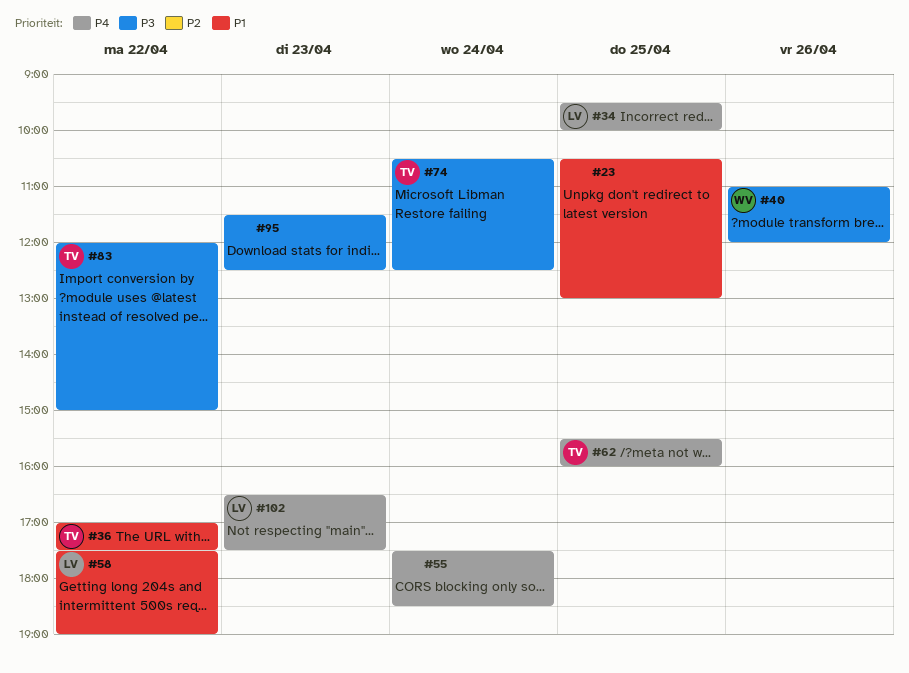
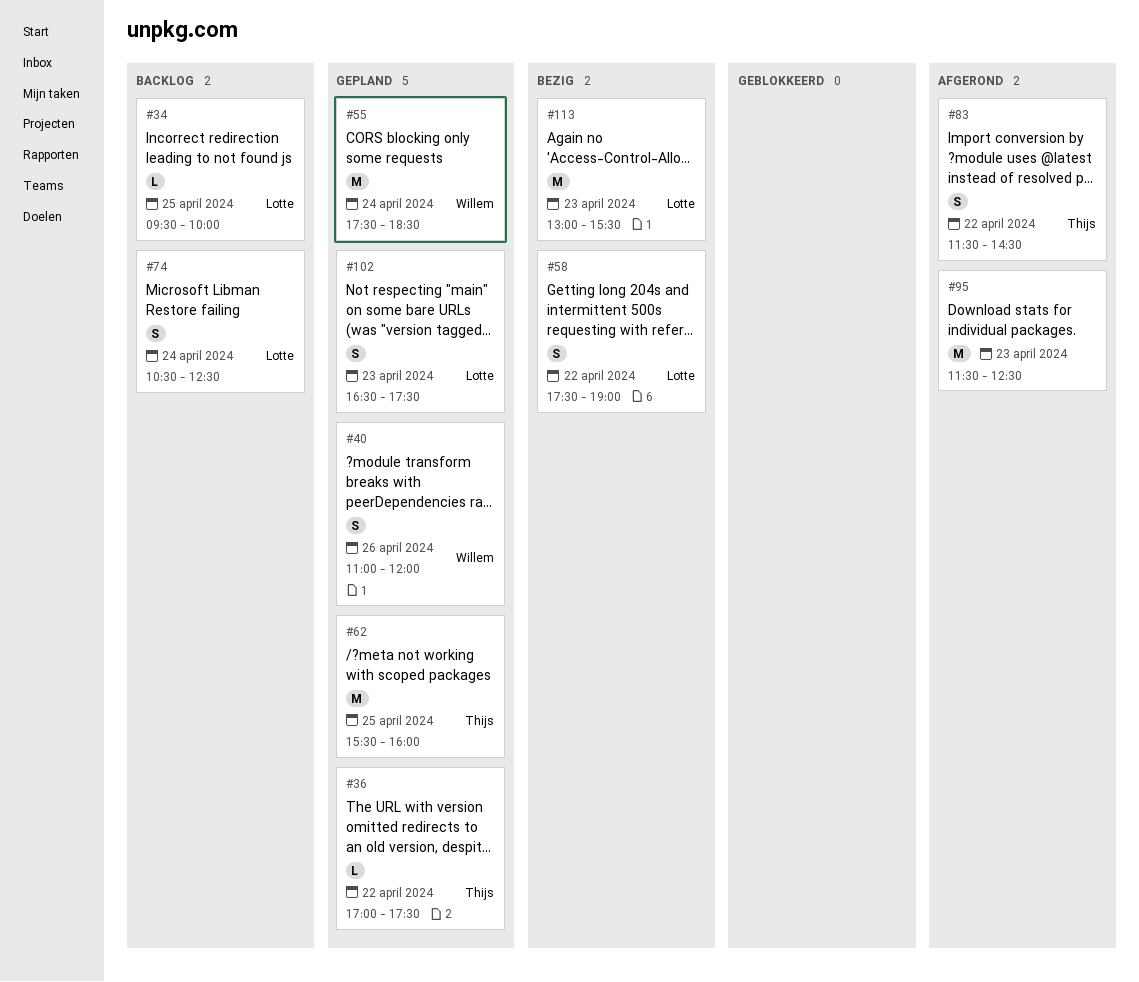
#23: present -> none
#55, owner: none -> Willem
#74, owner: Thijs -> Lotte
#83, begins: 12:00 -> 11:30
#83, ends: 15:00 -> 14:30
#113: none -> present

